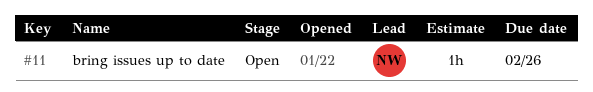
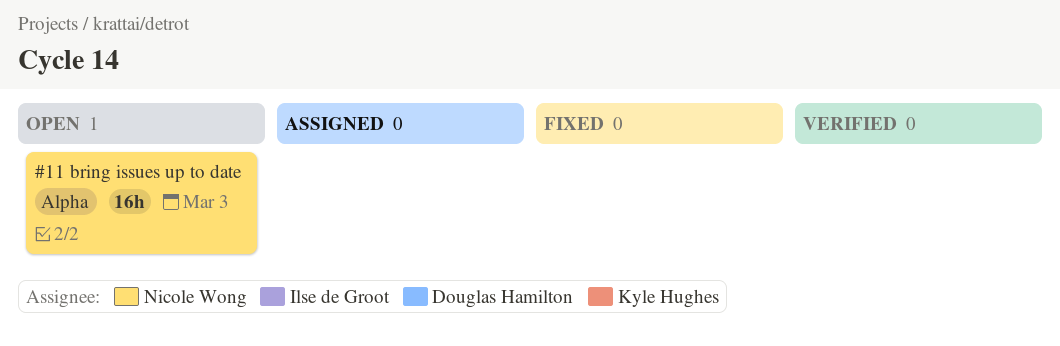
#11, estimate: 1h -> 16h
#11, due: Feb 26 -> Mar 3

